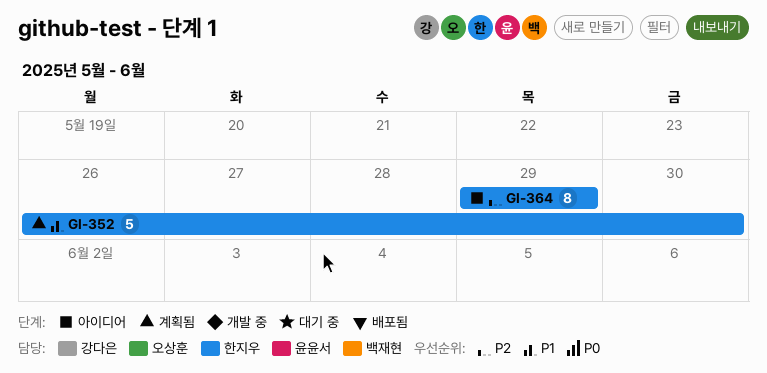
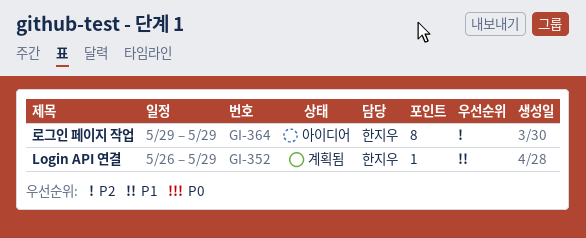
GI-352, estimate: 5 -> 1
GI-352, due: May 30 -> May 29

